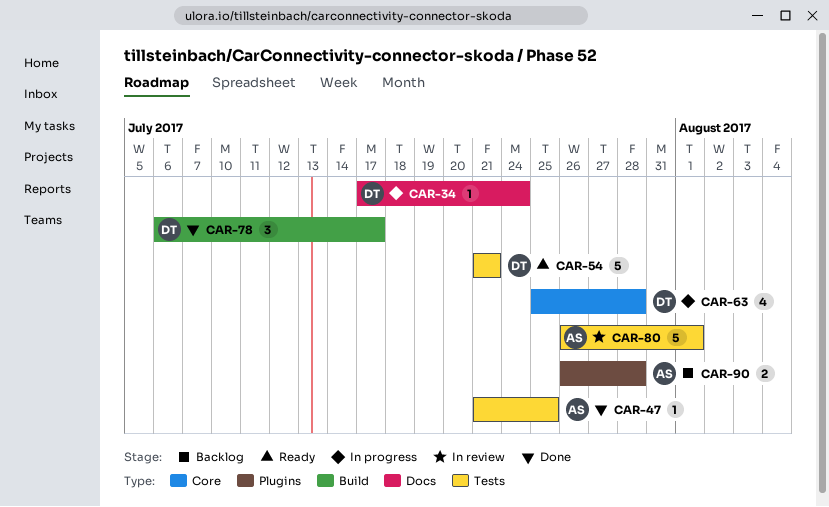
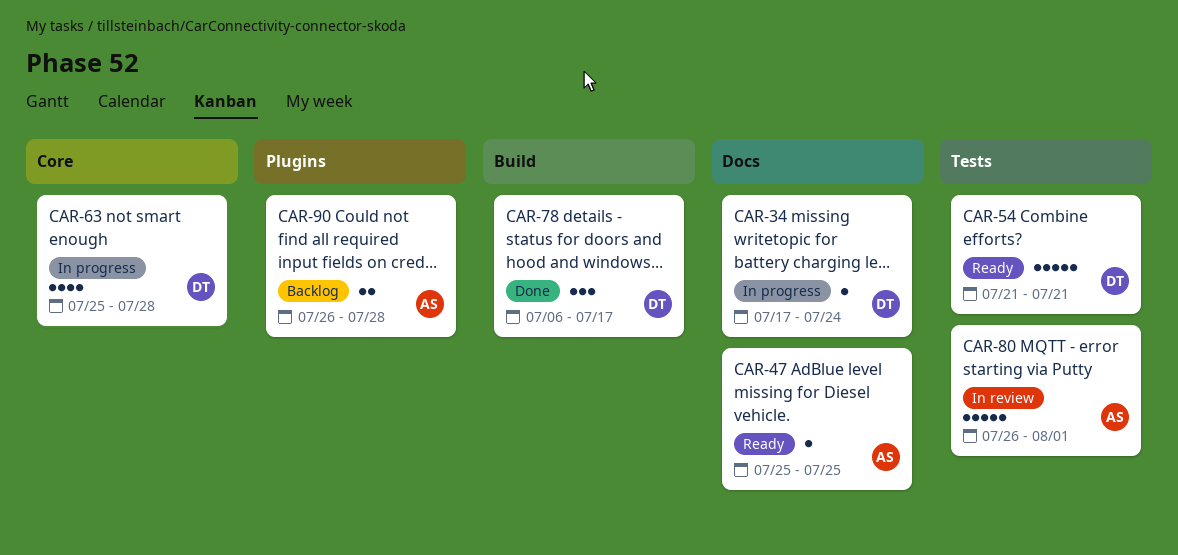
CAR-47, status: Done -> Ready
CAR-47, label: Tests -> Docs
CAR-47, start: Jul 21 -> Jul 25

